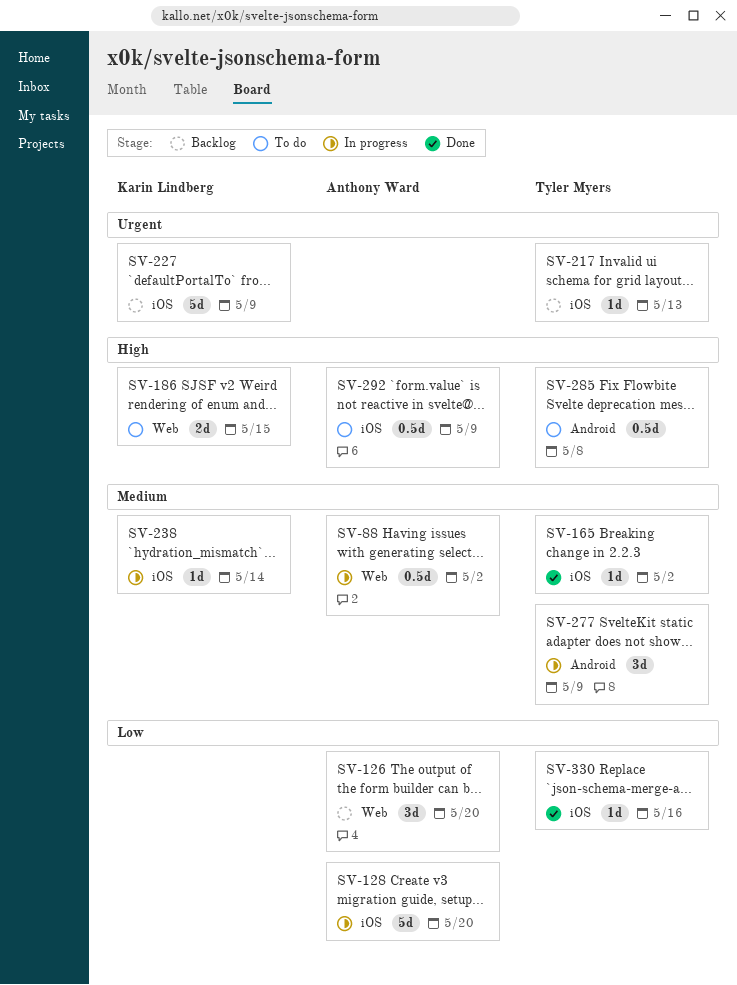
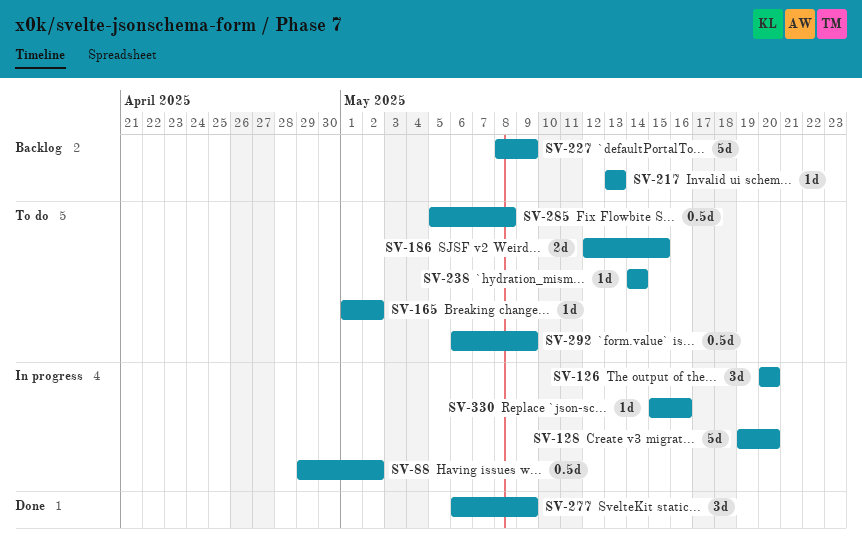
SV-126, status: Backlog -> In progress
SV-165, status: Done -> To do
SV-238, status: In progress -> To do
SV-277, status: In progress -> Done
SV-330, status: Done -> In progress

